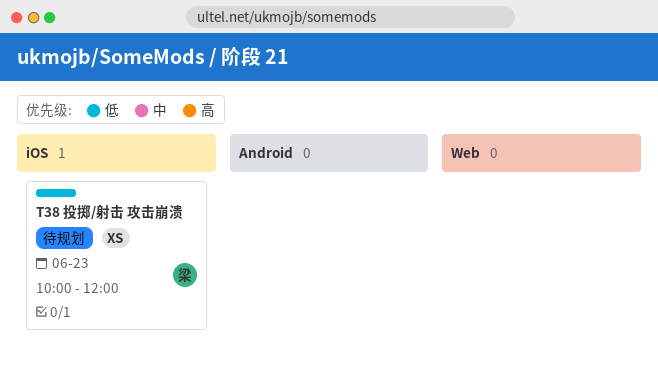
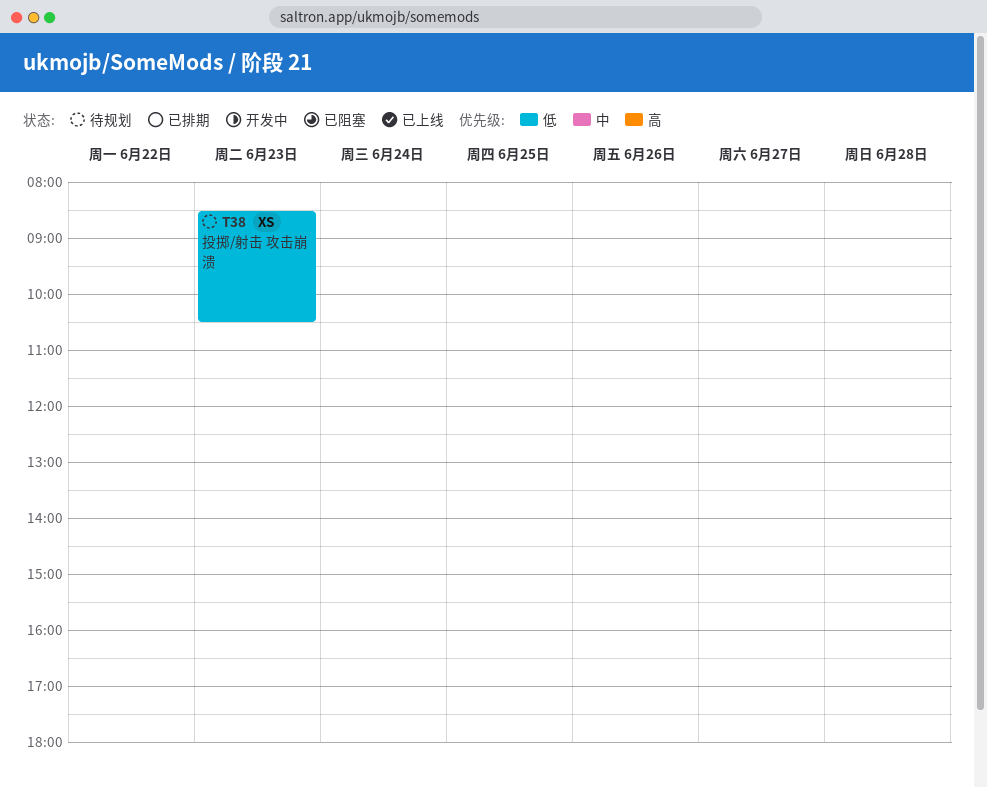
T38, begins: 10:00 -> 08:30
T38, ends: 12:00 -> 10:30

